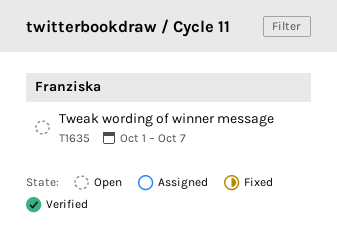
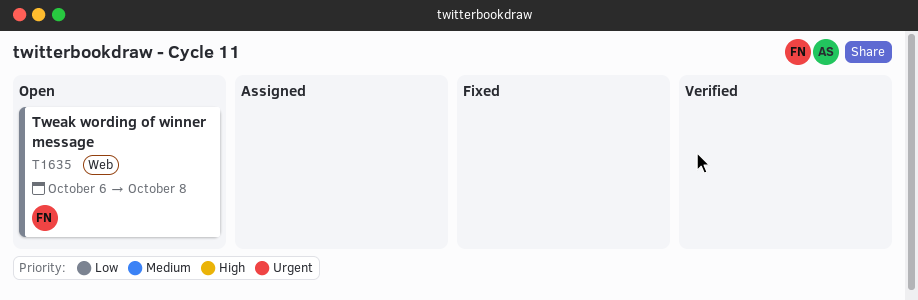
T1635, start: Oct 1 -> Oct 6
T1635, due: Oct 7 -> Oct 8

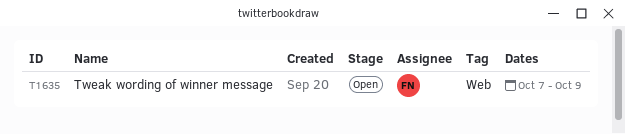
T1635, start: Oct 6 -> Oct 7
T1635, due: Oct 8 -> Oct 9

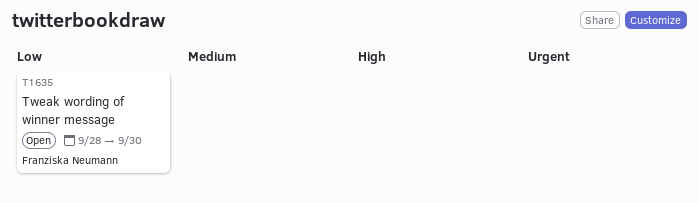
T1635, start: Oct 7 -> Sep 28
T1635, due: Oct 9 -> Sep 30

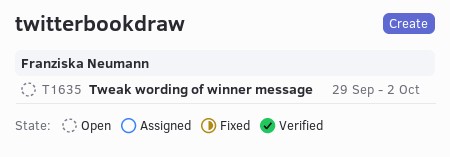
T1635, start: Sep 28 -> Sep 29
T1635, due: Sep 30 -> Oct 2

